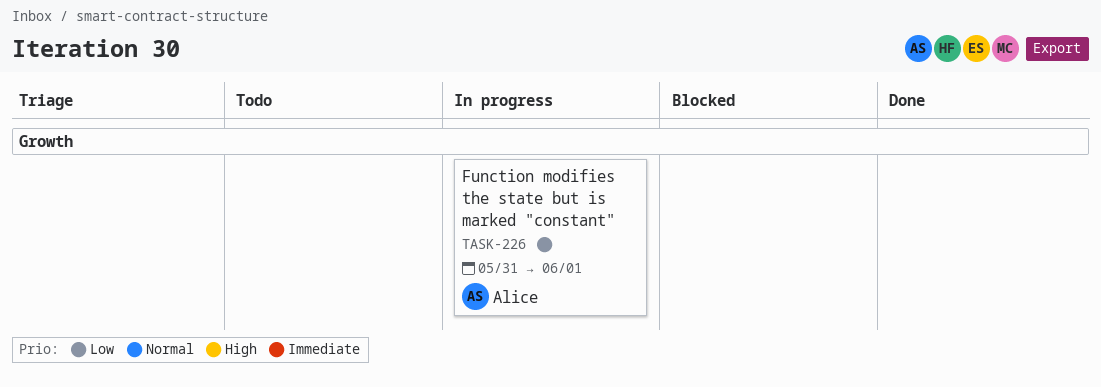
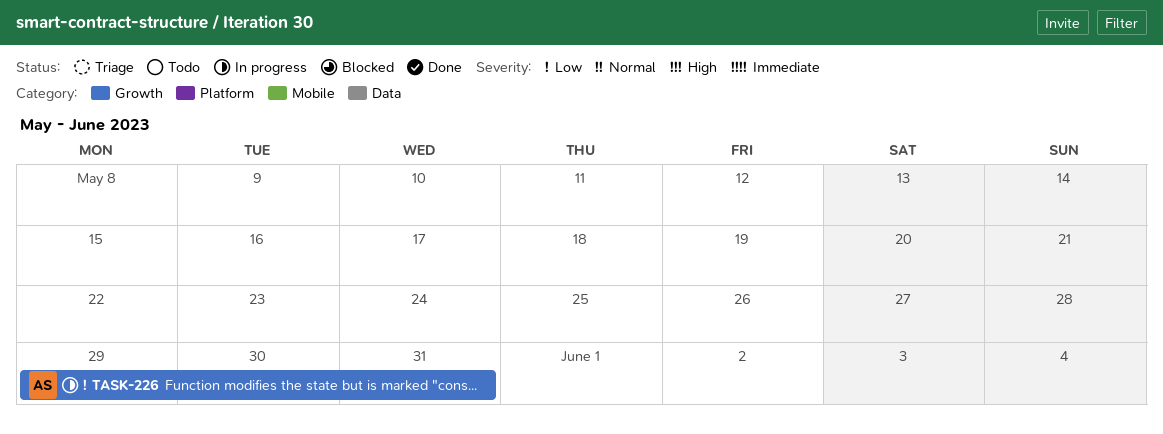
TASK-226, start: May 31 -> May 29
TASK-226, due: Jun 1 -> May 31

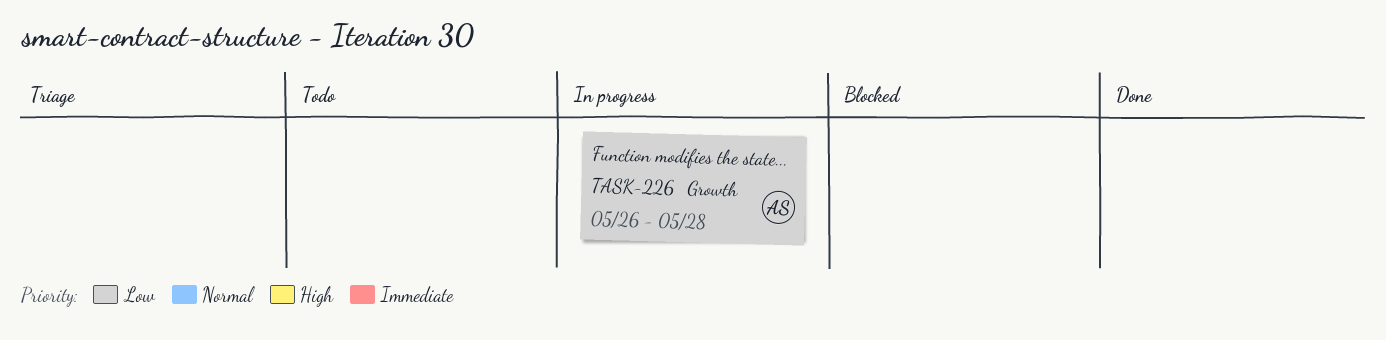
TASK-226, start: May 29 -> May 26
TASK-226, due: May 31 -> May 28

